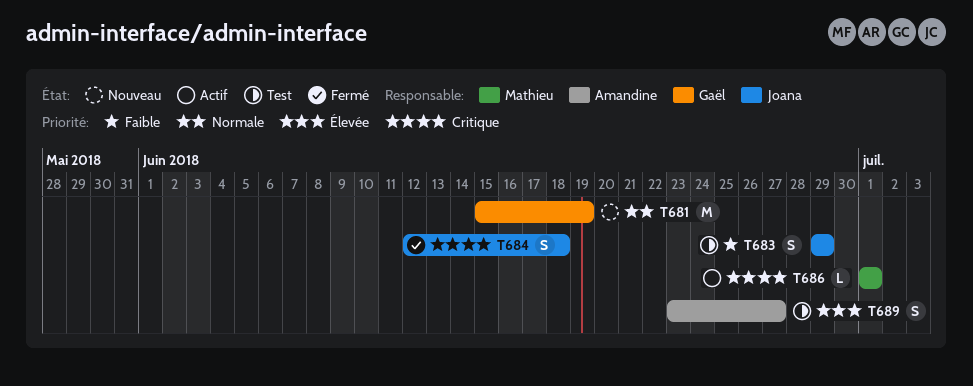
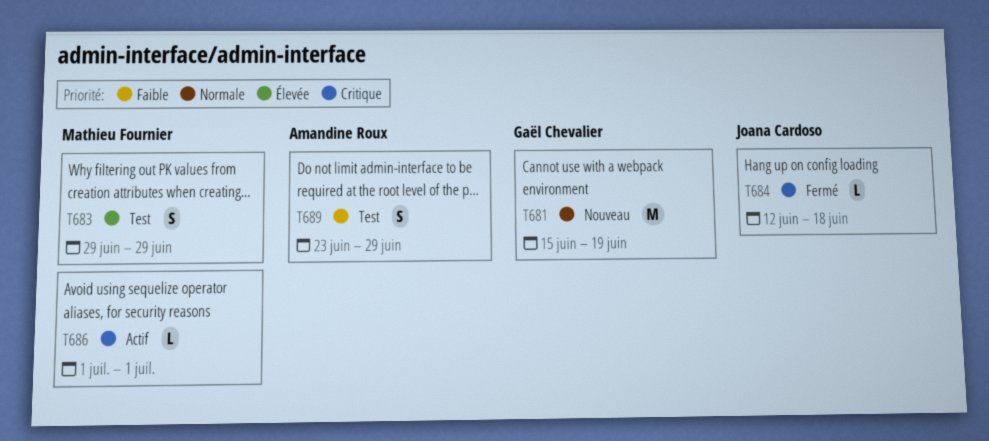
T683, owner: Joana Cardoso -> Mathieu Fournier
T683, priority: Faible -> Élevée
T684, estimate: S -> L
T689, priority: Élevée -> Faible
T689, due: Jun 27 -> Jun 29

